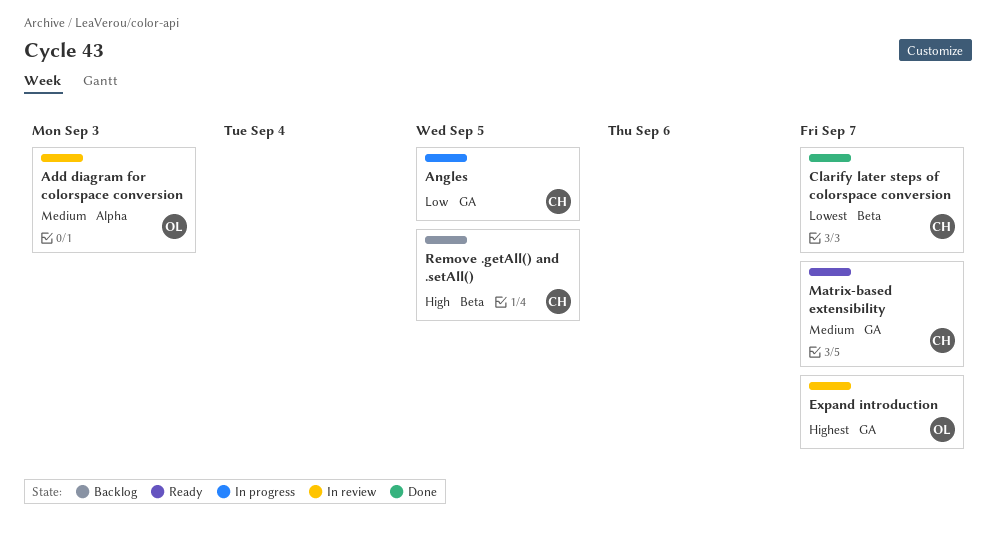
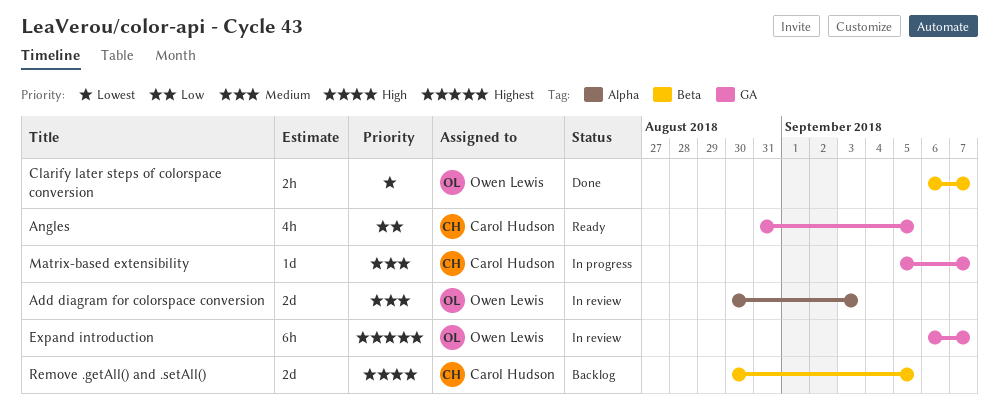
Angles, status: In progress -> Ready
Clarify later steps of colorspace conversion, owner: Carol Hudson -> Owen Lewis
Matrix-based extensibility, status: Ready -> In progress

